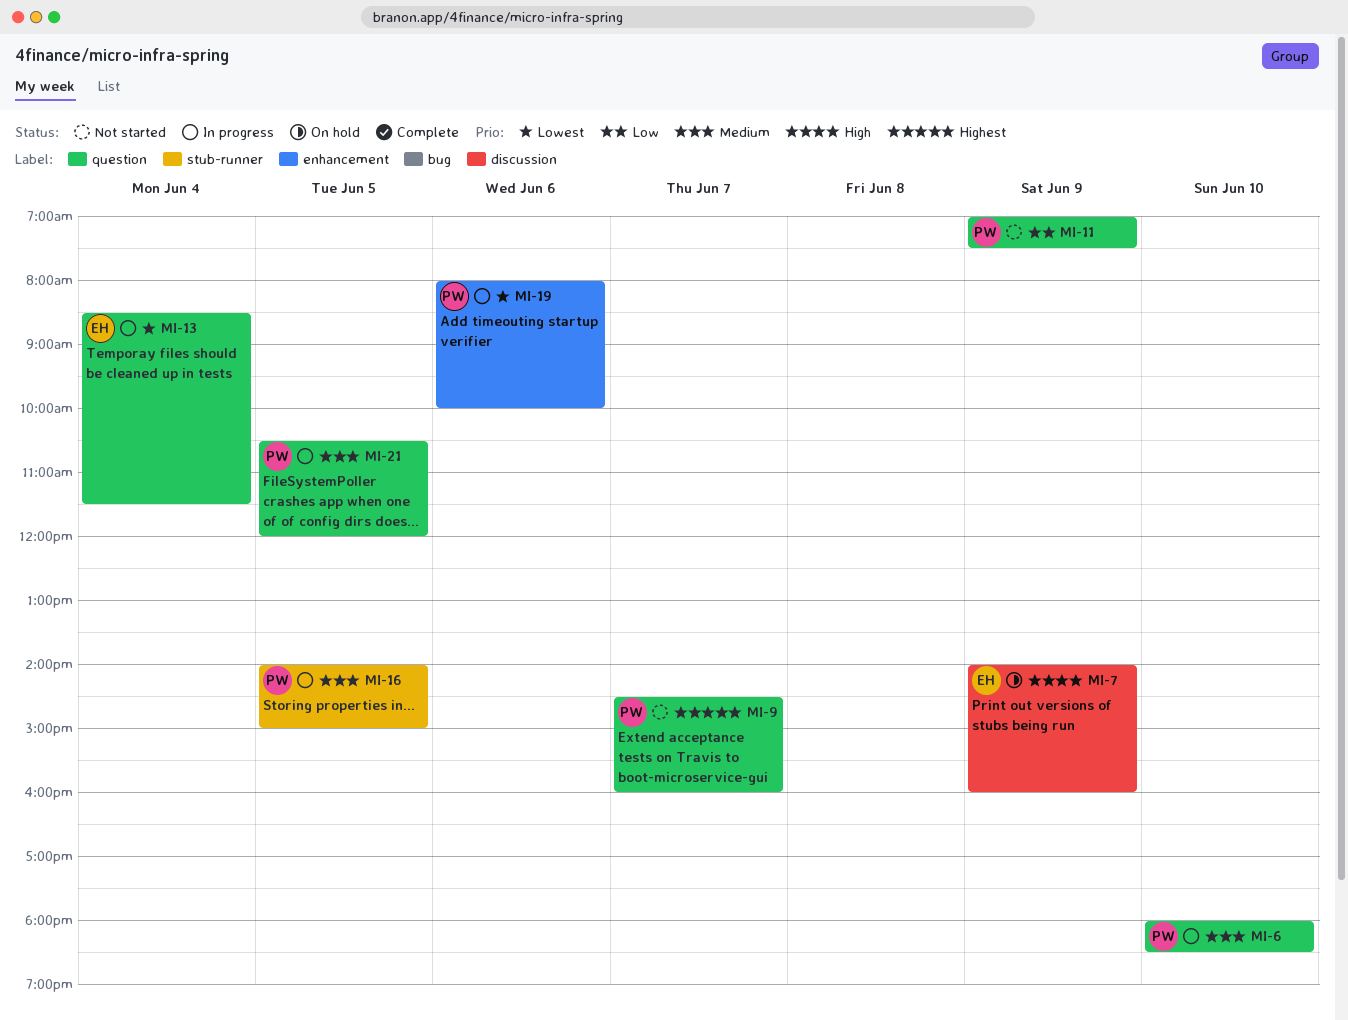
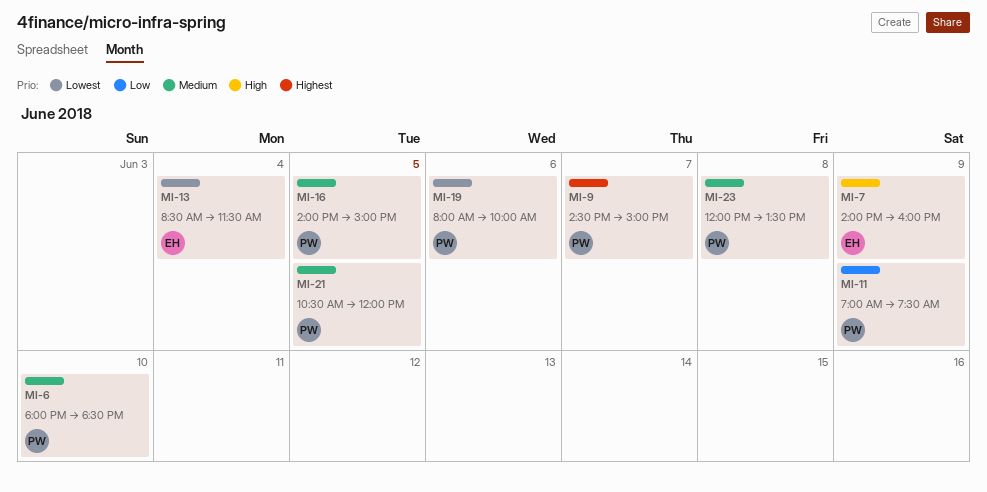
MI-9, ends: 16:00 -> 15:00
MI-23: none -> present

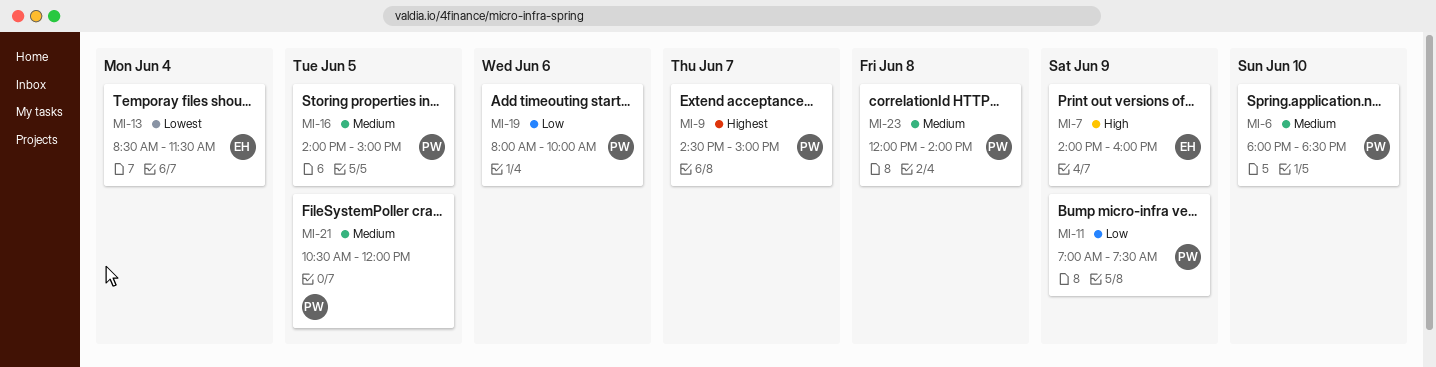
MI-19, priority: Lowest -> Low
MI-23, ends: 13:30 -> 14:00

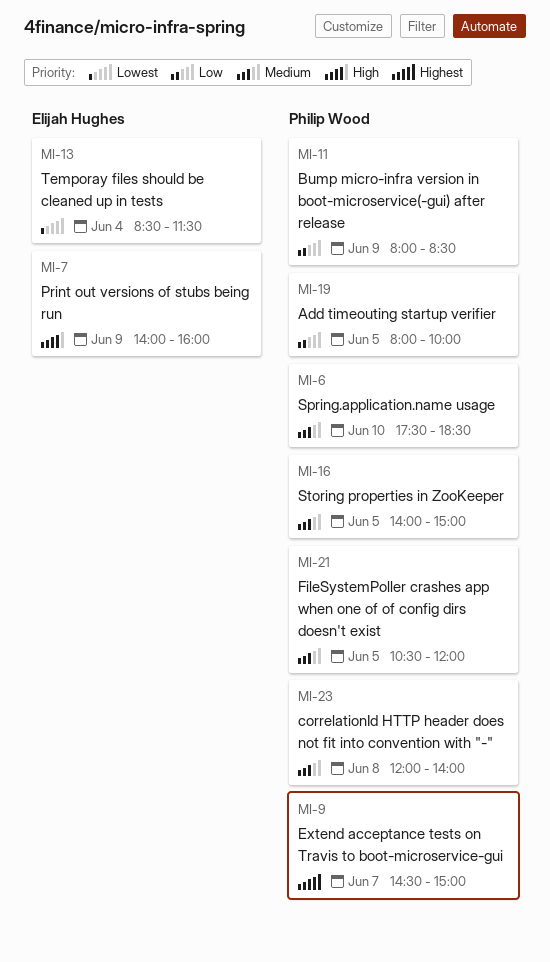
MI-6, begins: 18:00 -> 17:30
MI-11, begins: 07:00 -> 08:00
MI-11, ends: 07:30 -> 08:30
MI-19, day: Jun 6 -> Jun 5

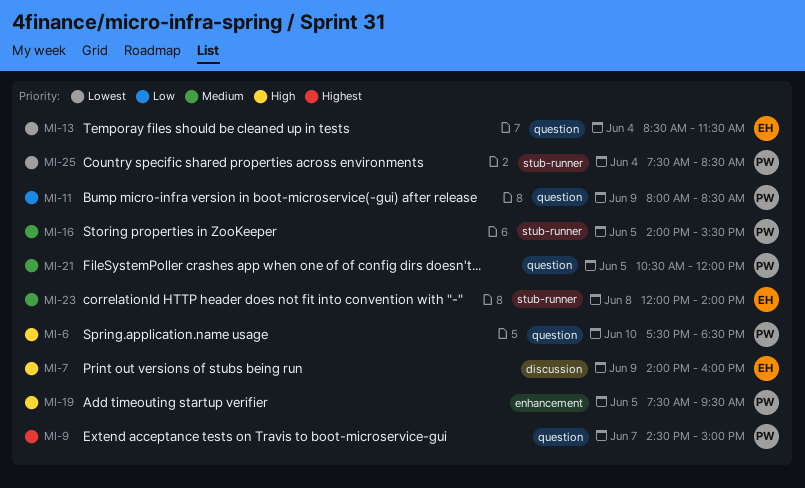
MI-6, priority: Medium -> High
MI-16, ends: 15:00 -> 15:30
MI-19, priority: Low -> High
MI-19, begins: 08:00 -> 07:30
MI-19, ends: 10:00 -> 09:30
MI-23, owner: Philip Wood -> Elijah Hughes
MI-25: none -> present

